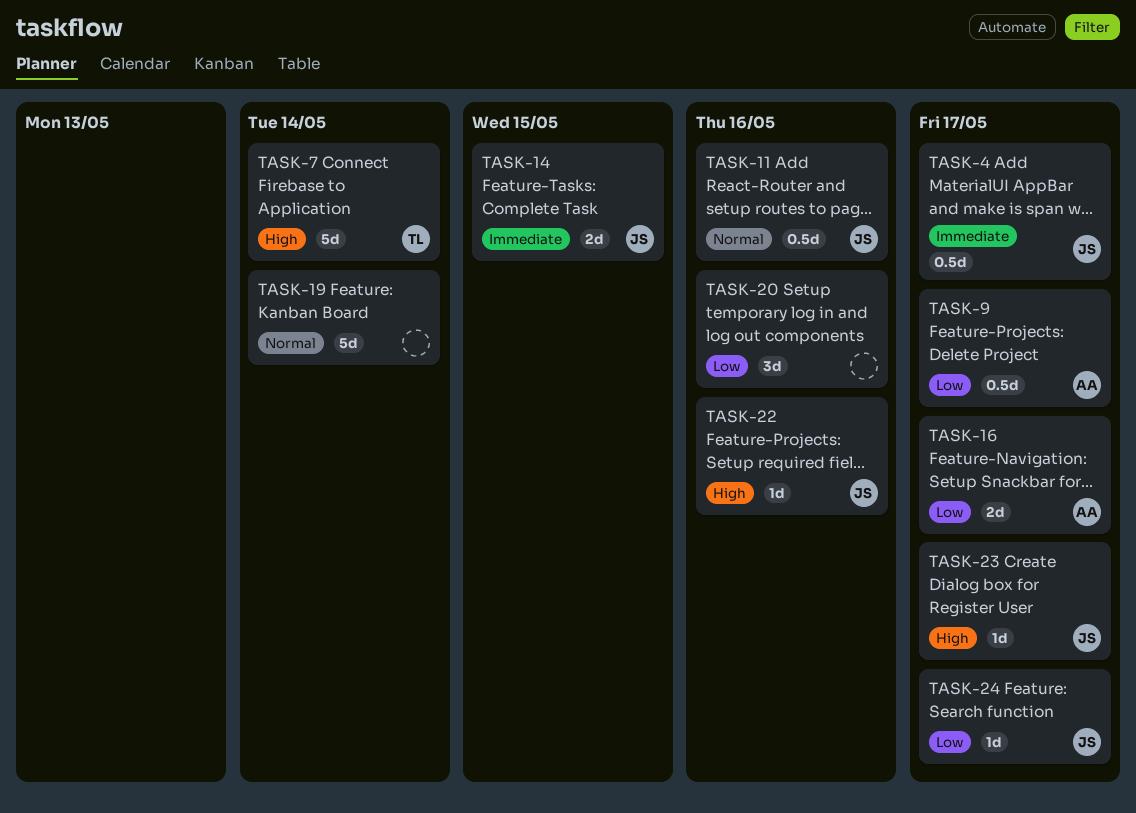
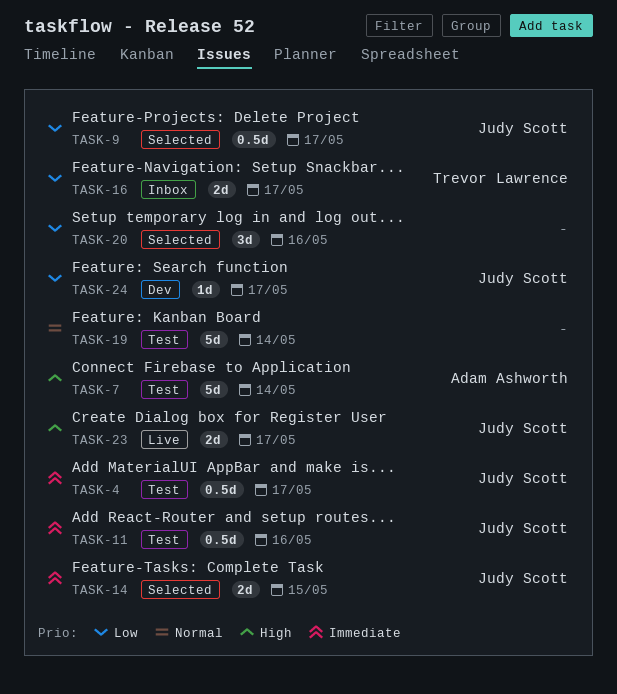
TASK-7, owner: Trevor Lawrence -> Adam Ashworth
TASK-9, owner: Adam Ashworth -> Judy Scott
TASK-11, priority: Normal -> Immediate
TASK-16, owner: Adam Ashworth -> Trevor Lawrence
TASK-22: present -> none
TASK-23, estimate: 1d -> 2d

